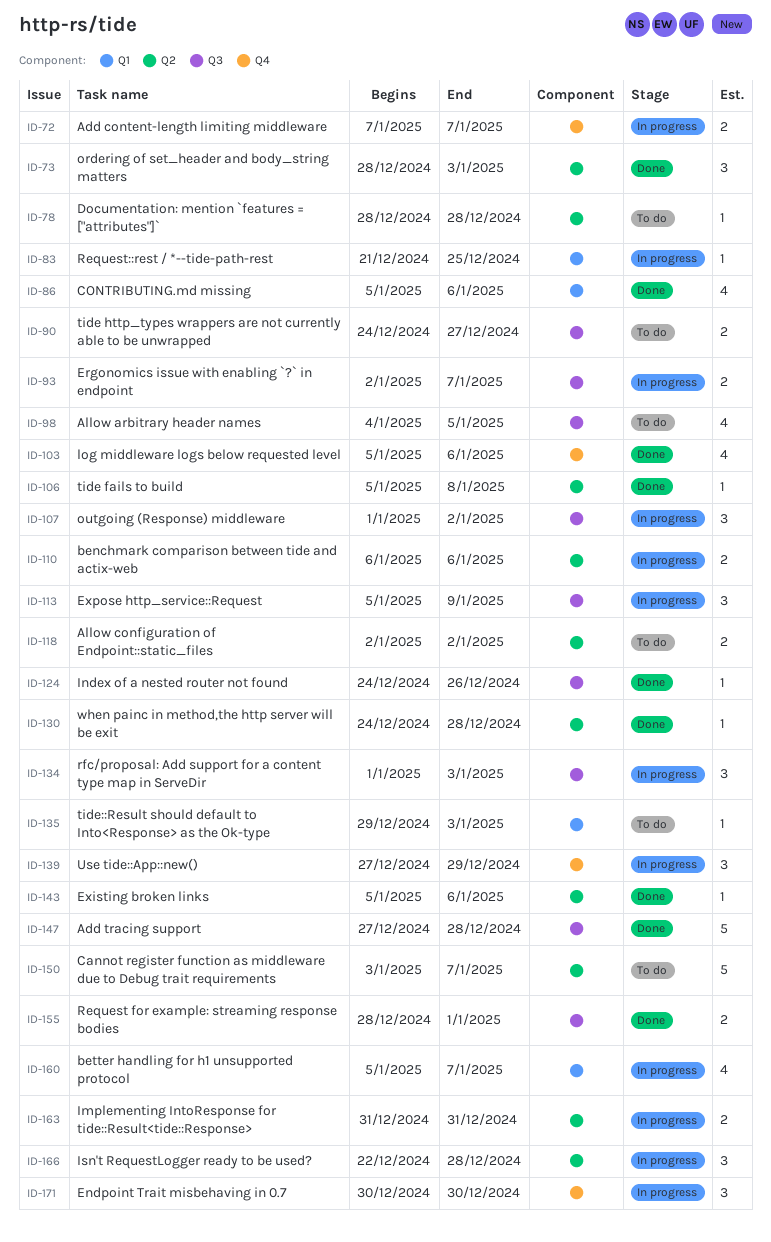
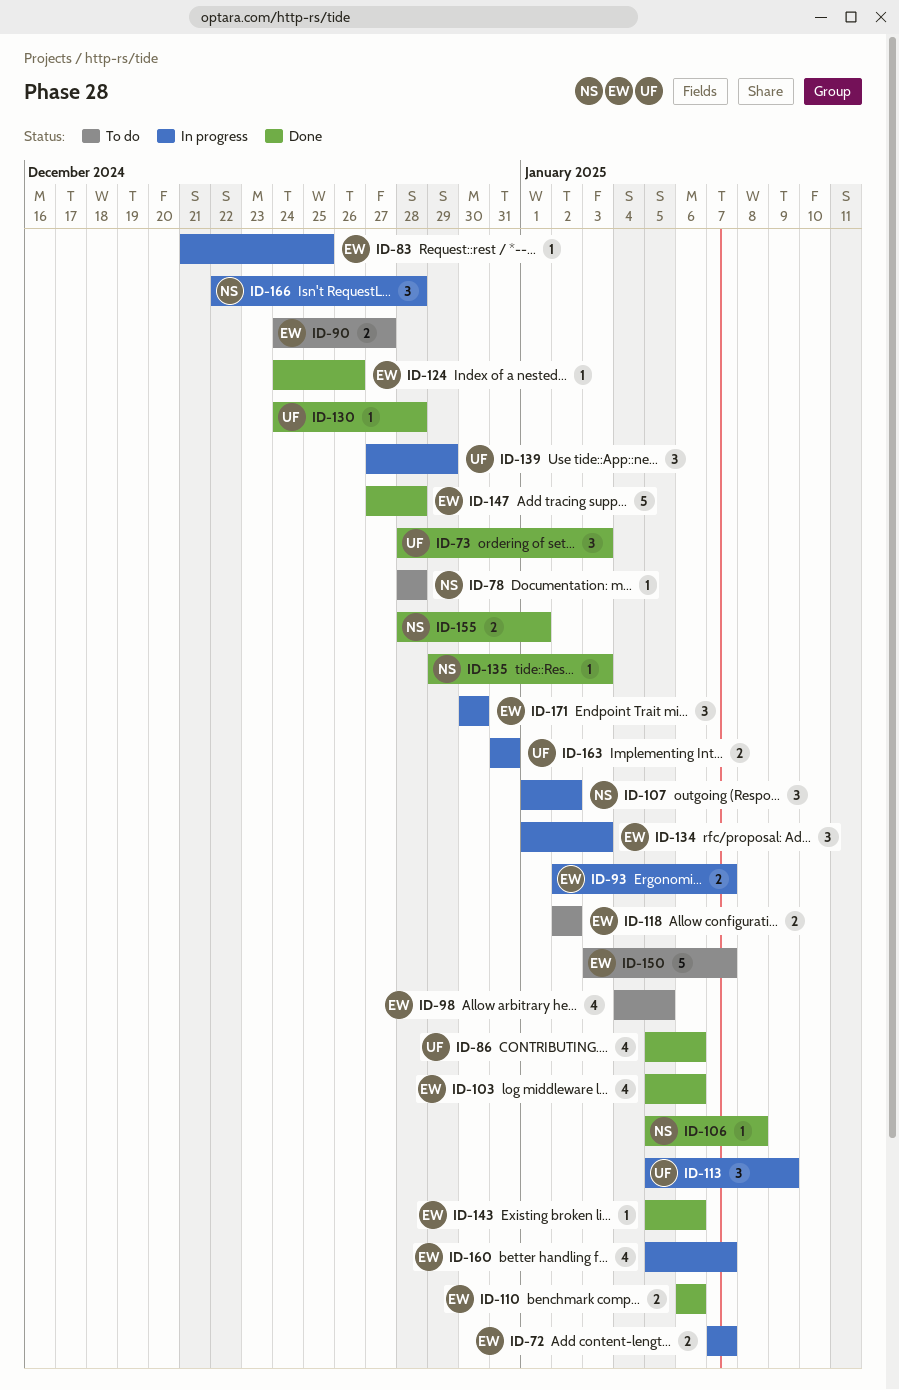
ID-110, status: In progress -> Done
ID-135, status: To do -> Done

